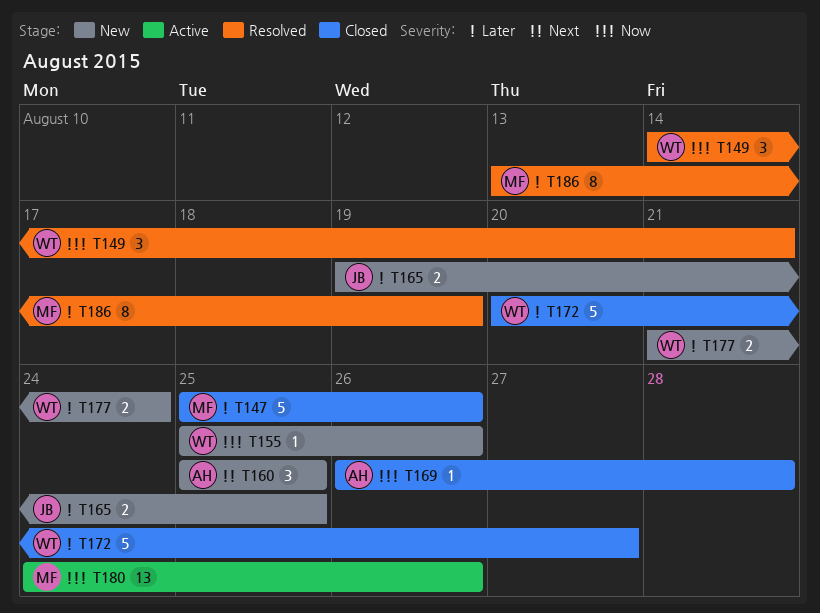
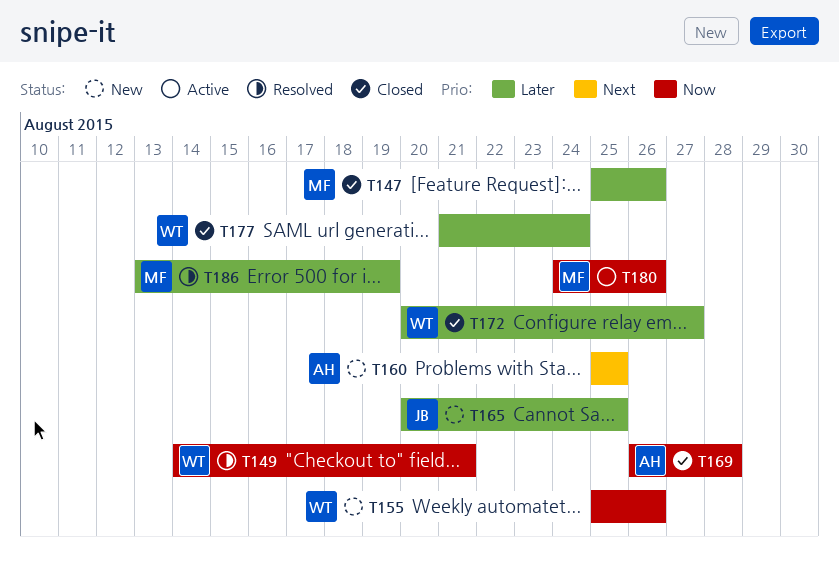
T165, start: Aug 19 -> Aug 20
T177, status: New -> Closed

